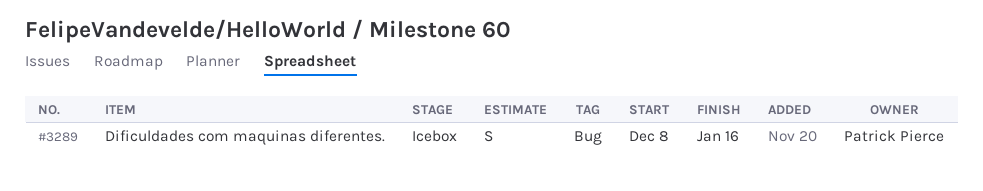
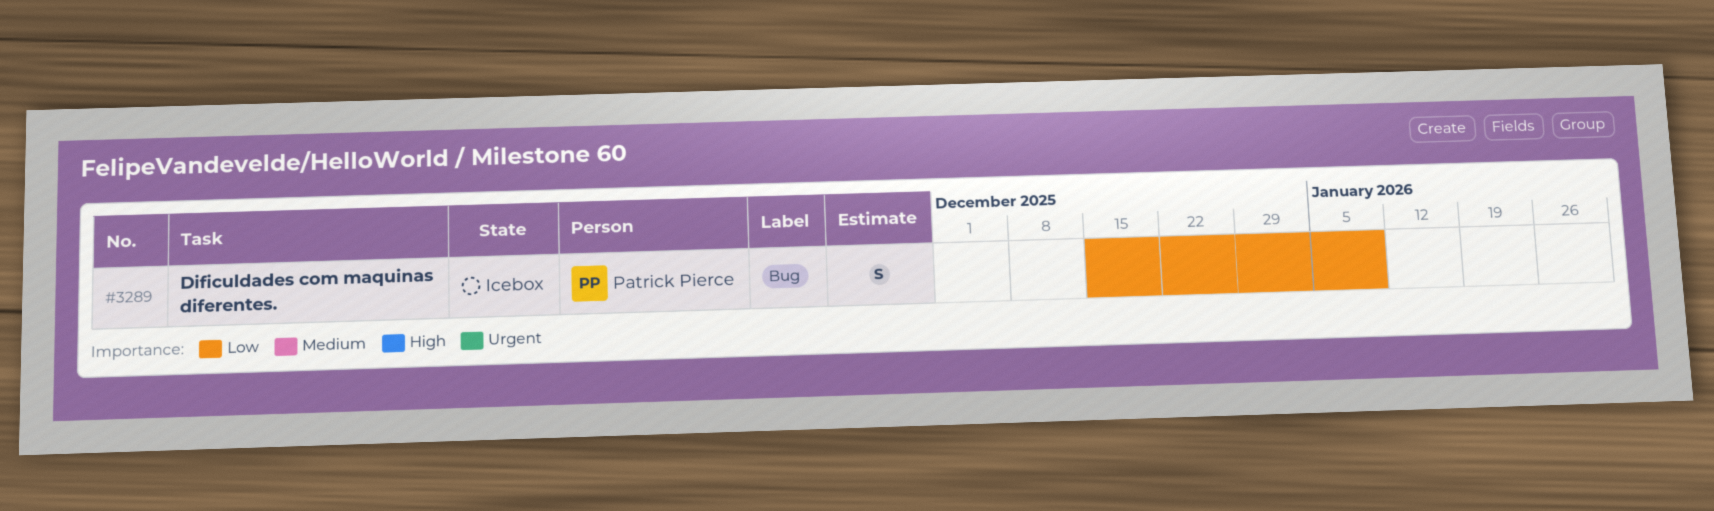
#3289, start: Dec 8 -> Dec 15
#3289, due: Jan 16 -> Jan 9

